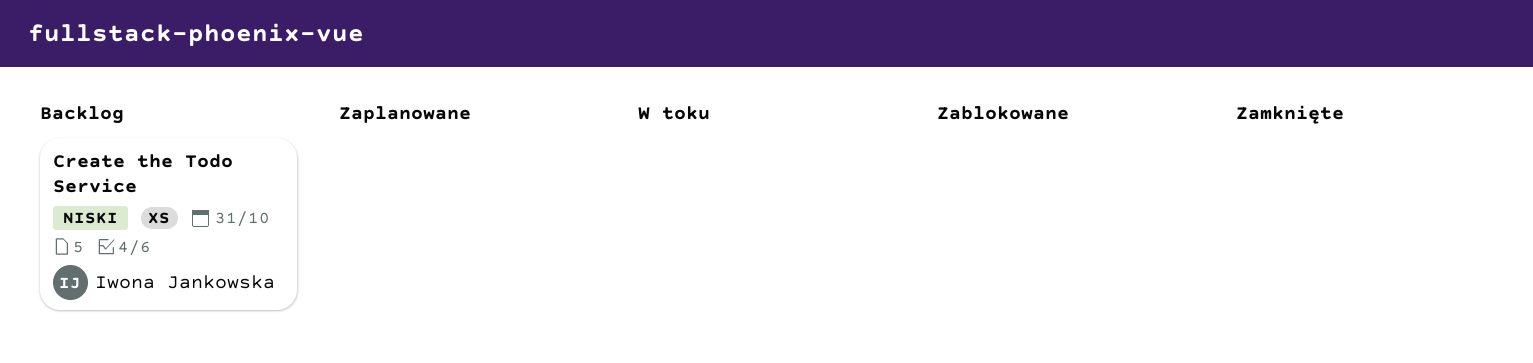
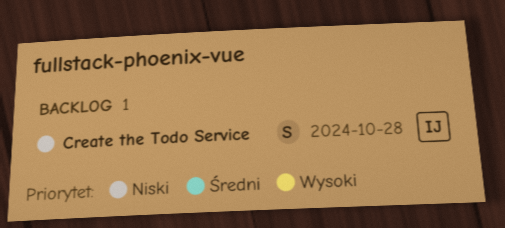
Create the Todo Service, estimate: XS -> S
Create the Todo Service, due: Oct 31 -> Oct 28

